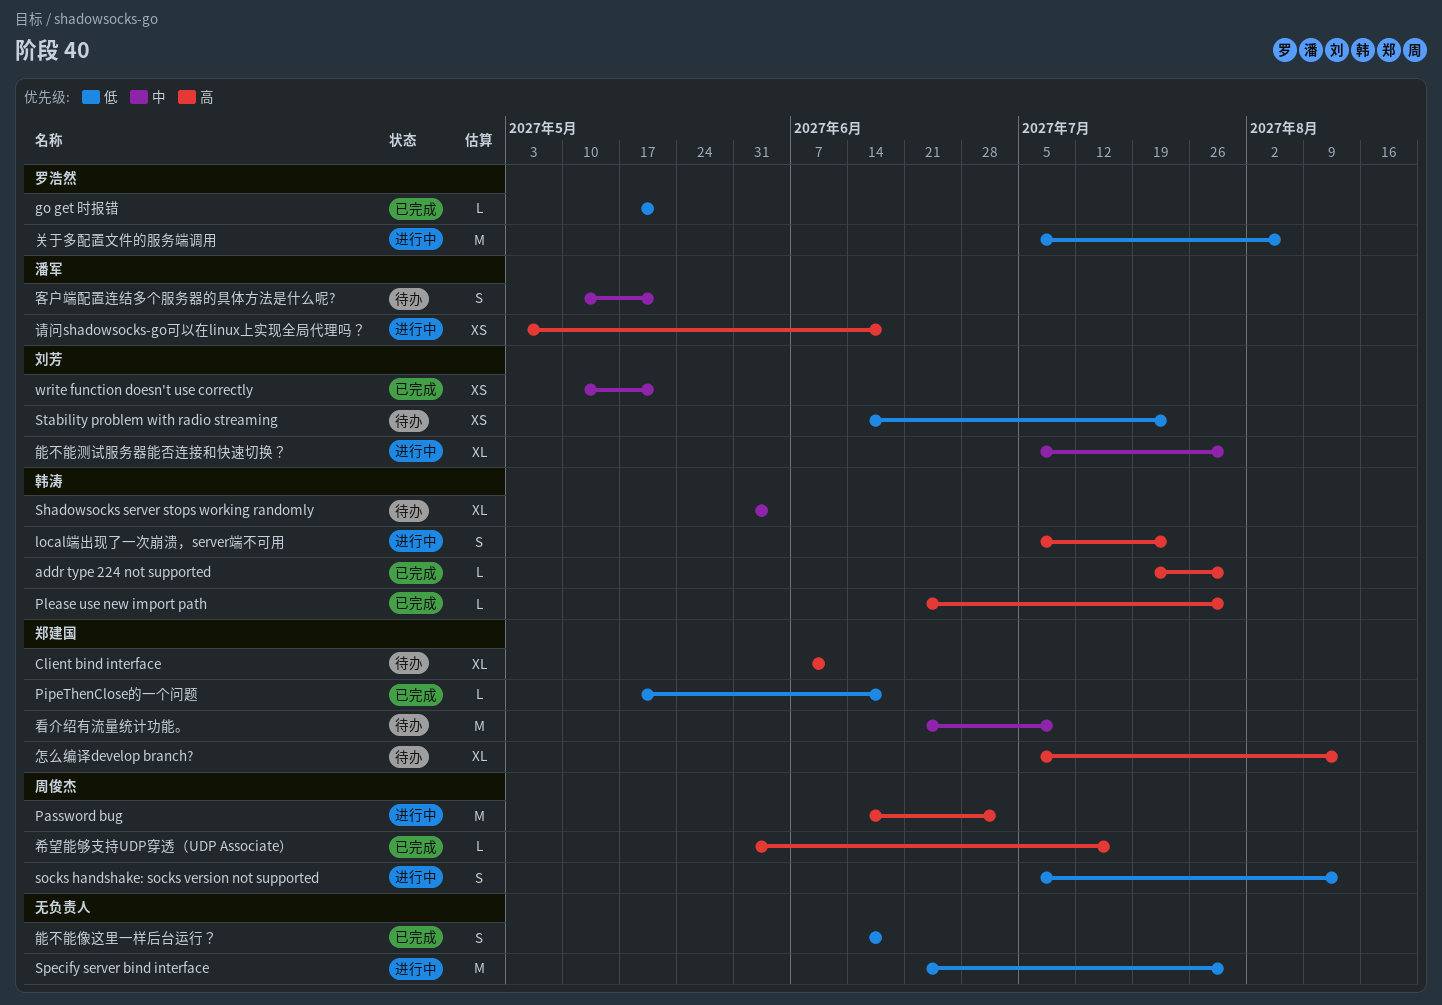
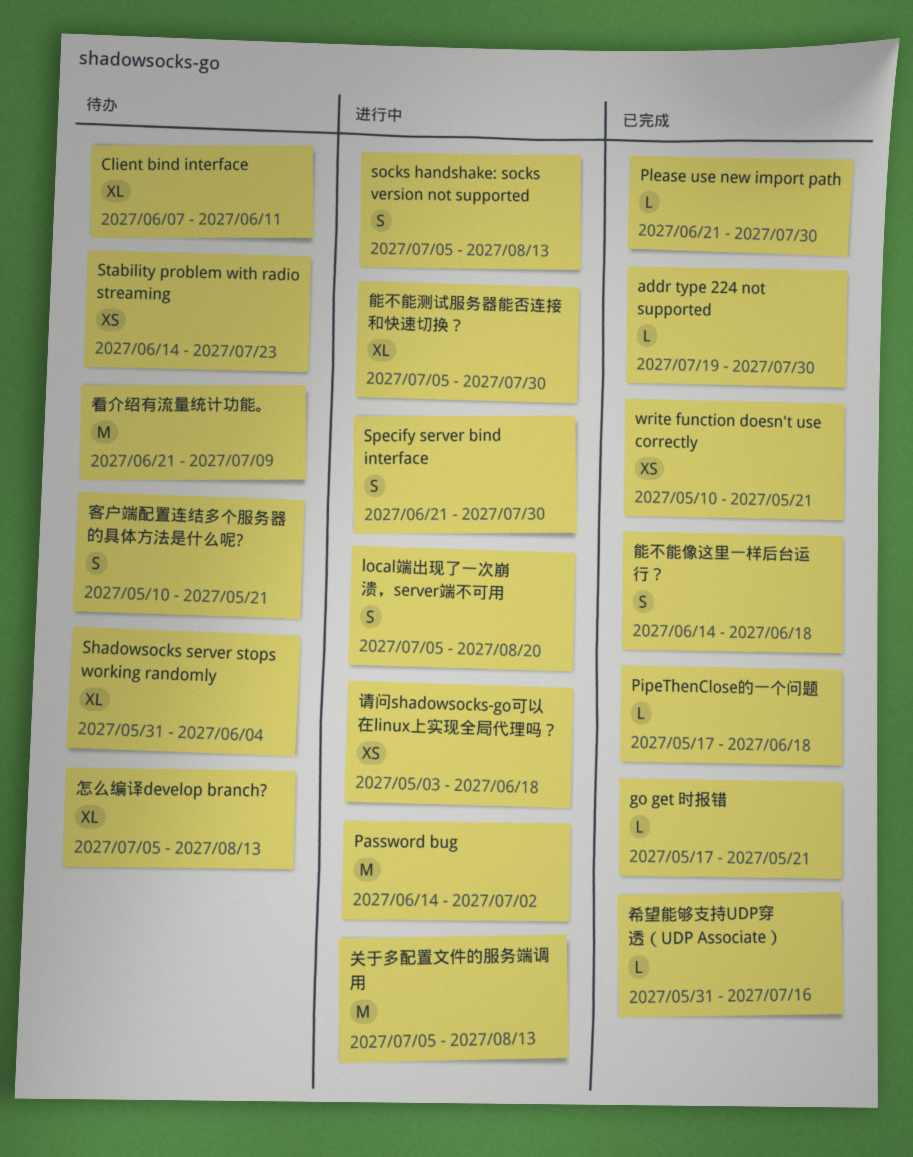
local端出现了一次崩溃，server端不可用, due: Jul 23 -> Aug 20
Specify server bind interface, estimate: M -> S
关于多配置文件的服务端调用, due: Aug 6 -> Aug 13

